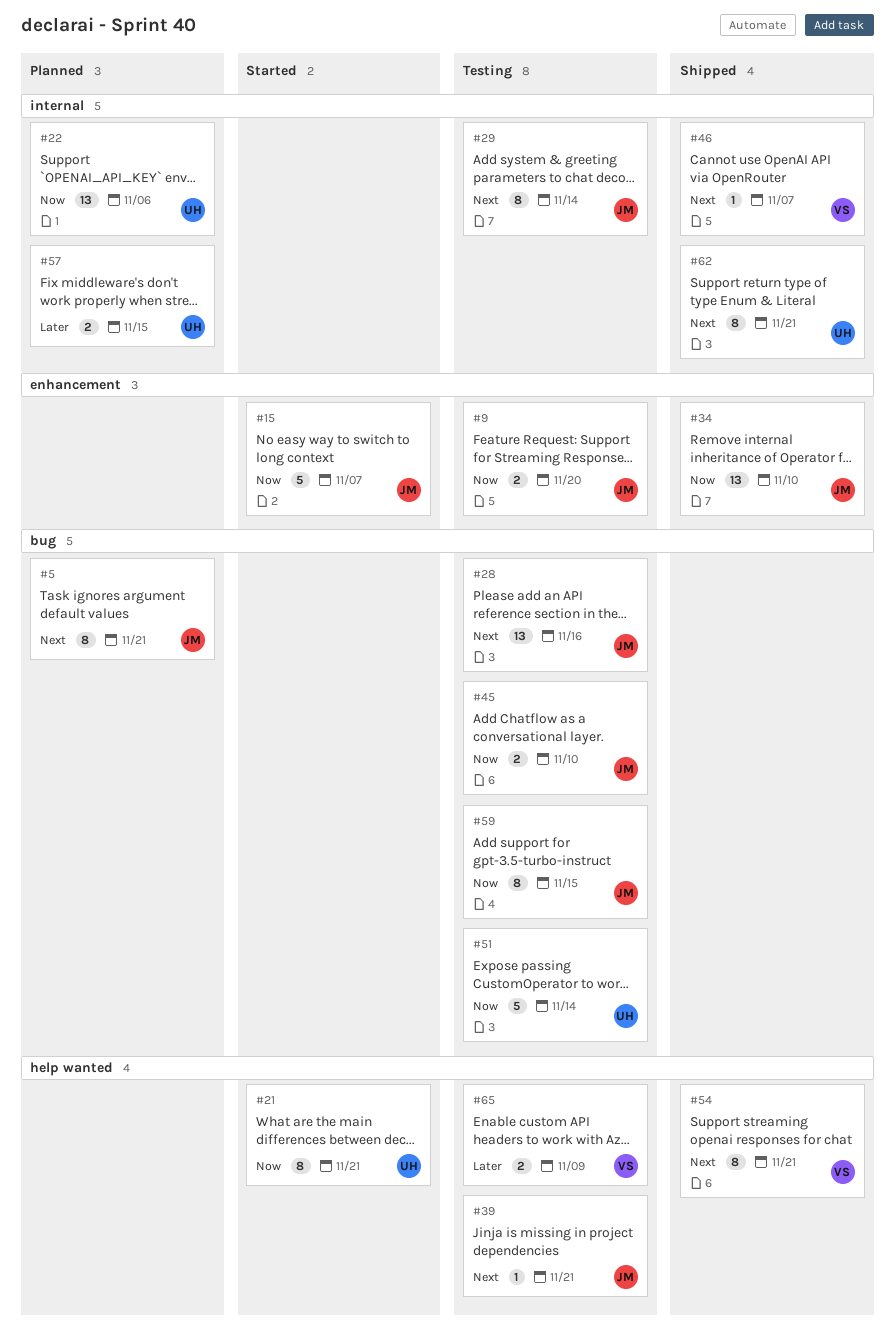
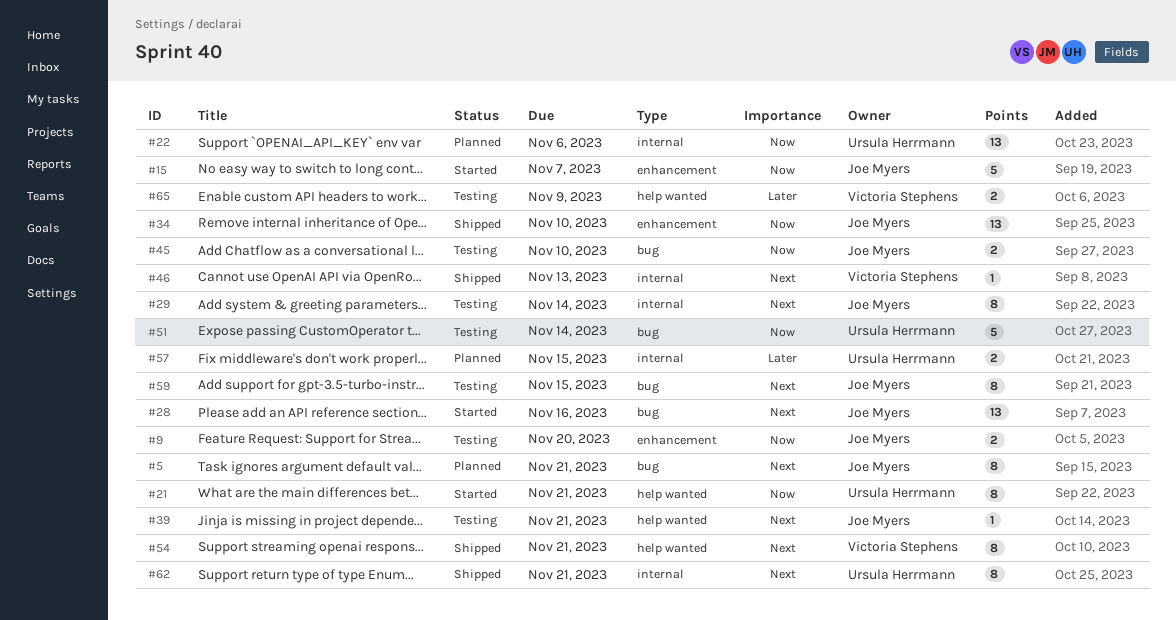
#28, status: Testing -> Started
#46, due: Nov 7 -> Nov 13
#59, priority: Now -> Next

